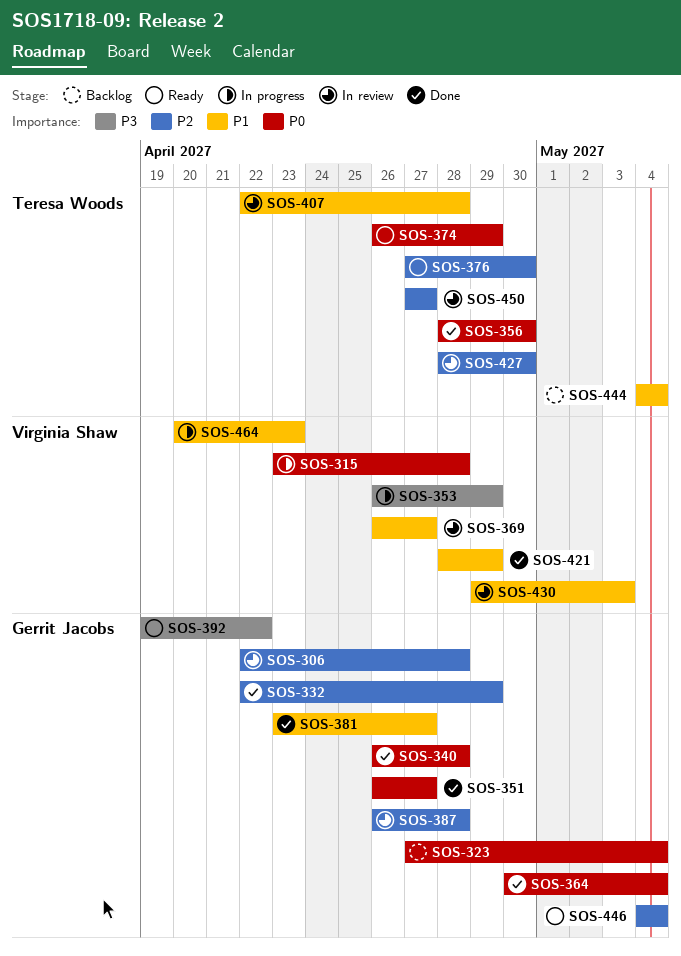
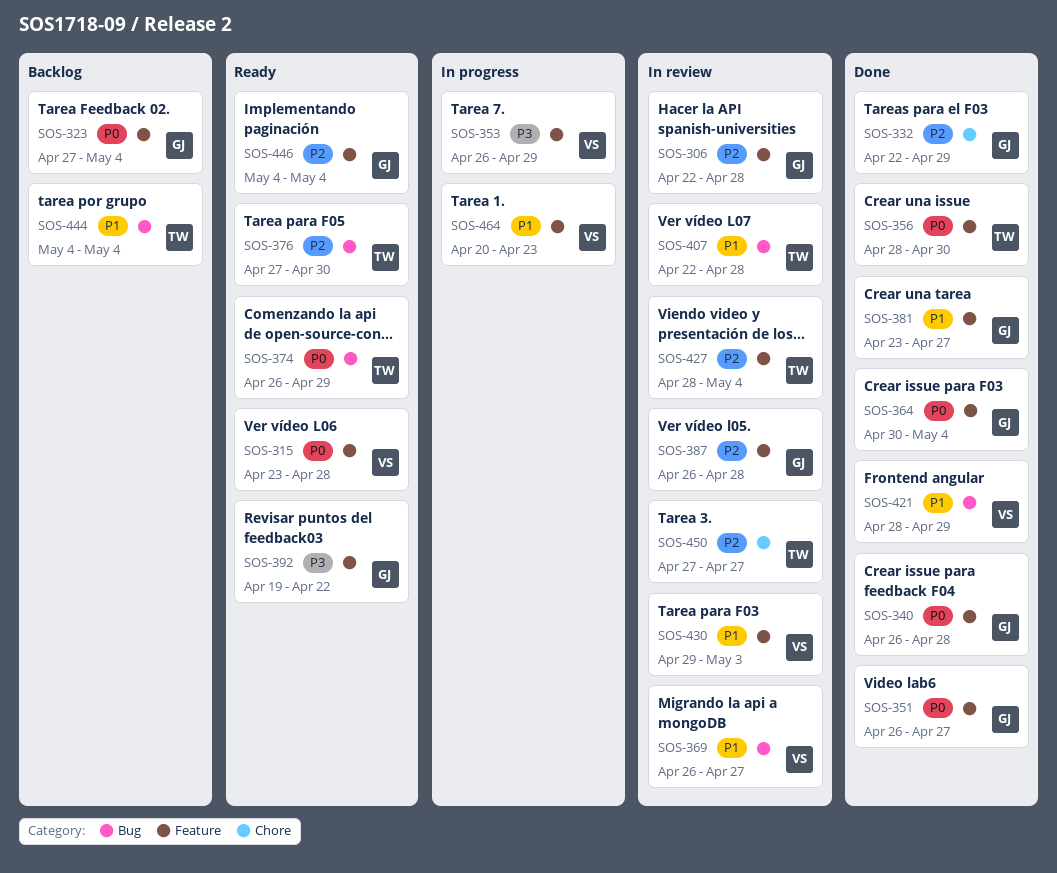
SOS-315, status: In progress -> Ready
SOS-427, due: Apr 30 -> May 4

